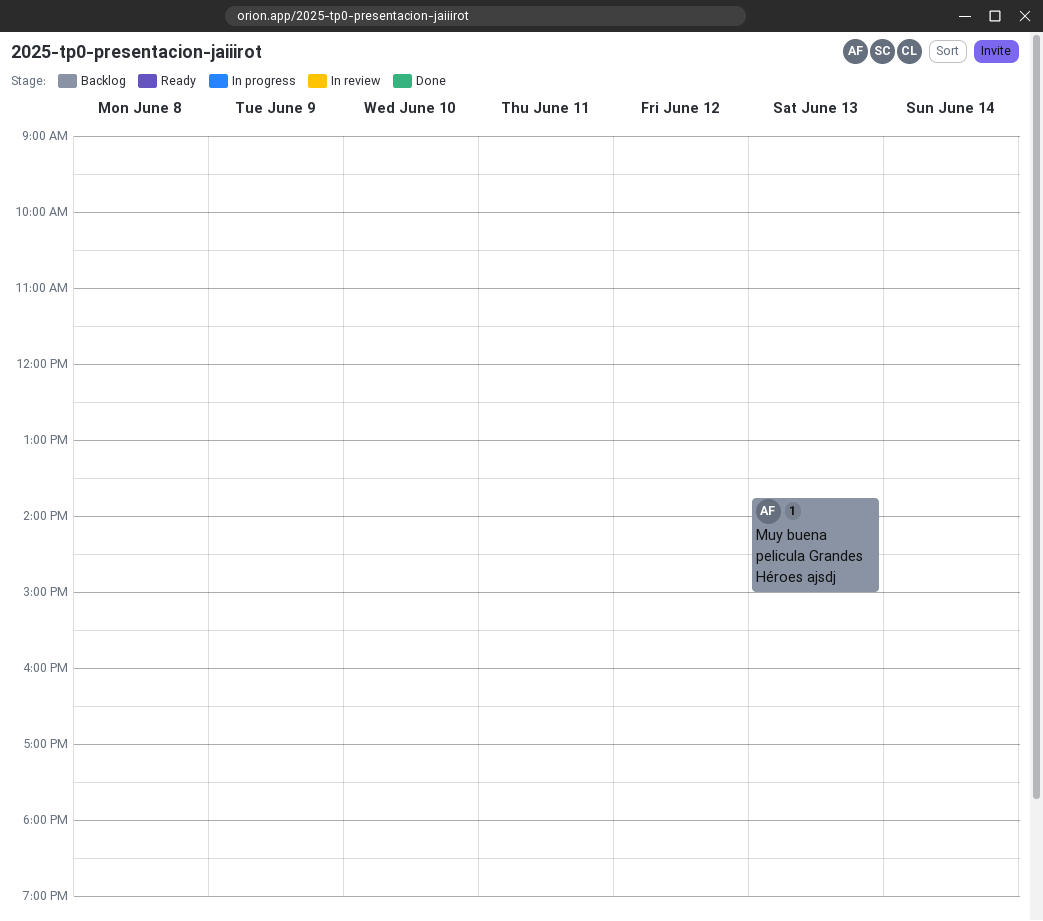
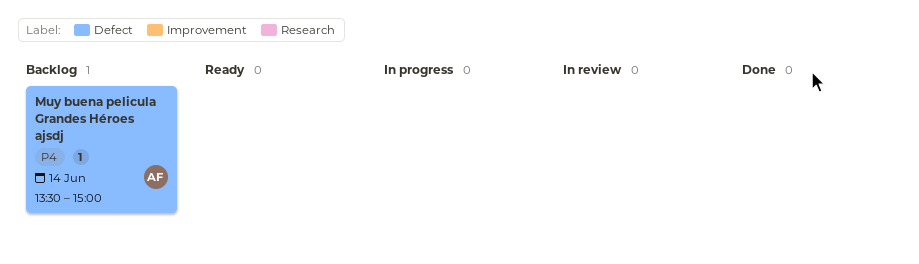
Muy buena pelicula Grandes Héroes ajsdj, day: Jun 13 -> Jun 14
Muy buena pelicula Grandes Héroes ajsdj, begins: 13:45 -> 13:30

